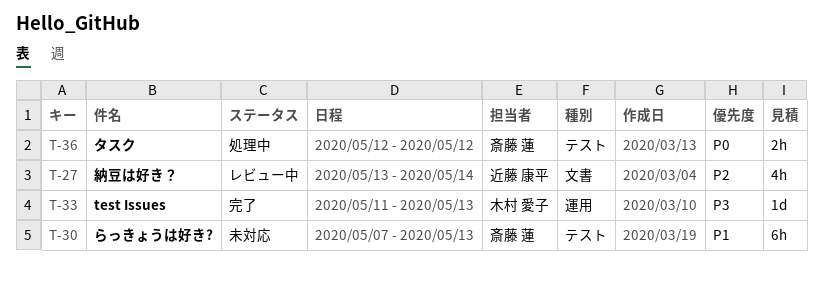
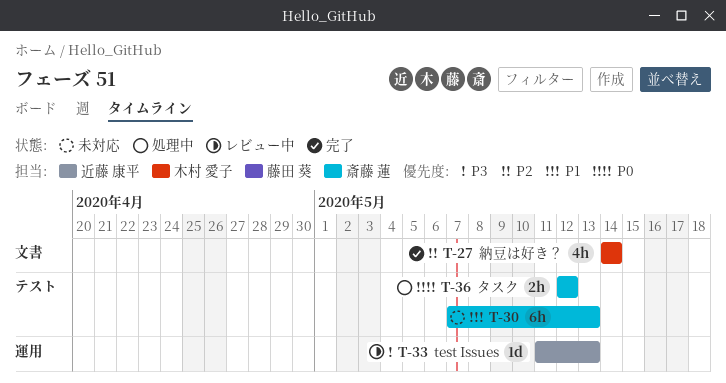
T-27, status: レビュー中 -> 完了
T-27, owner: 近藤 康平 -> 木村 愛子
T-27, start: May 13 -> May 14
T-33, status: 完了 -> レビュー中
T-33, owner: 木村 愛子 -> 近藤 康平

